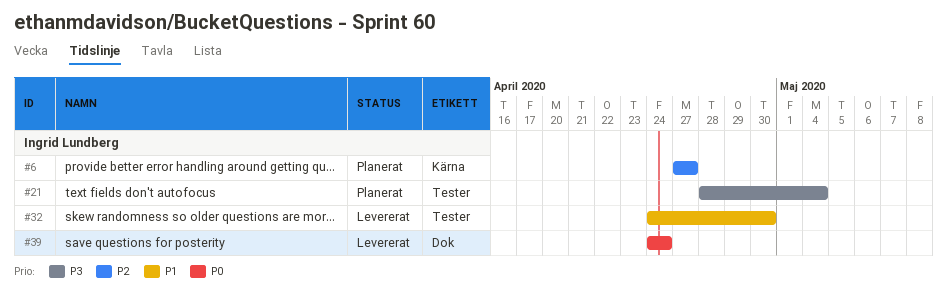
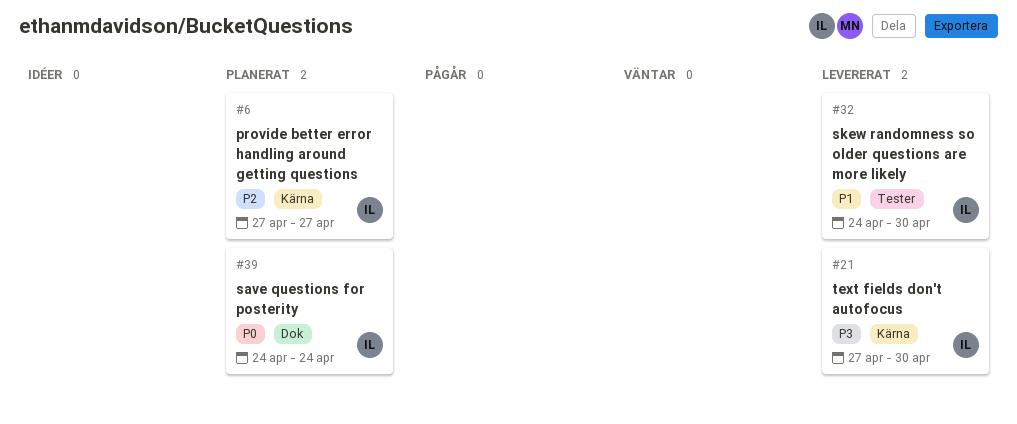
#21, status: Planerat -> Levererat
#21, label: Tester -> Kärna
#21, start: Apr 28 -> Apr 27
#21, due: May 4 -> Apr 30
#39, status: Levererat -> Planerat

